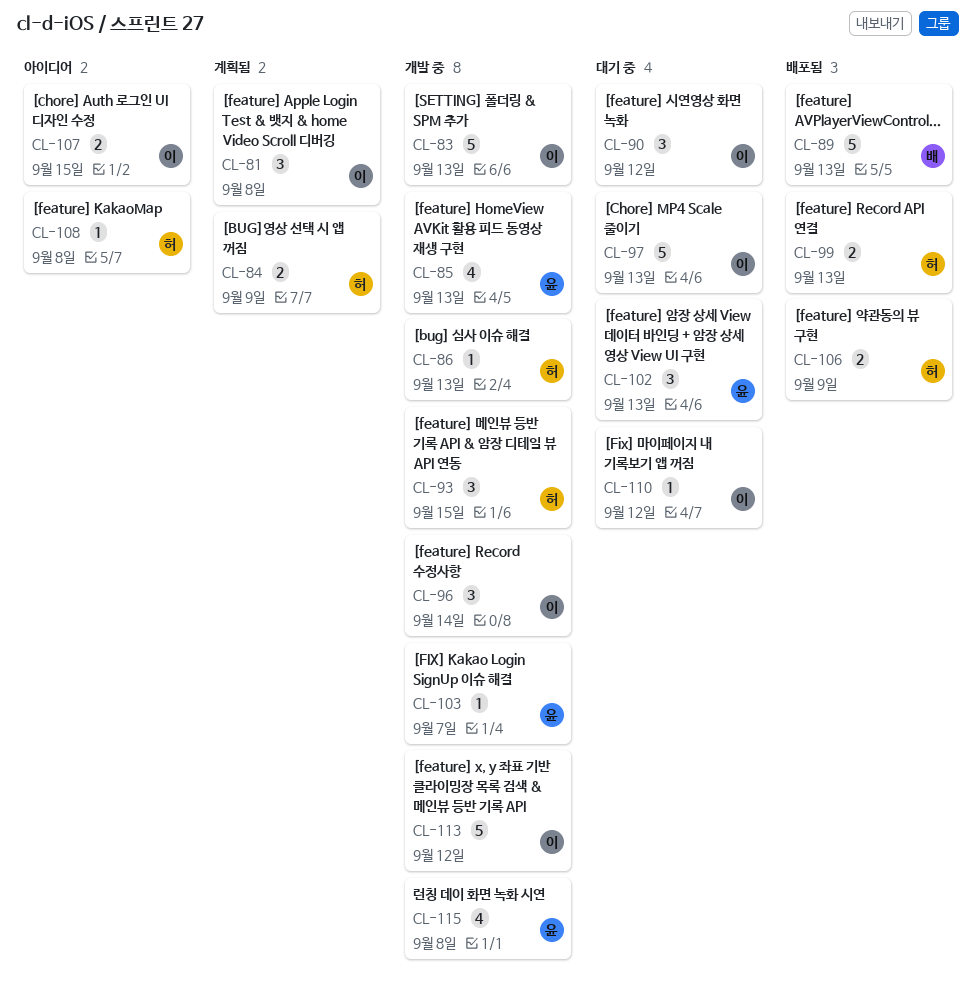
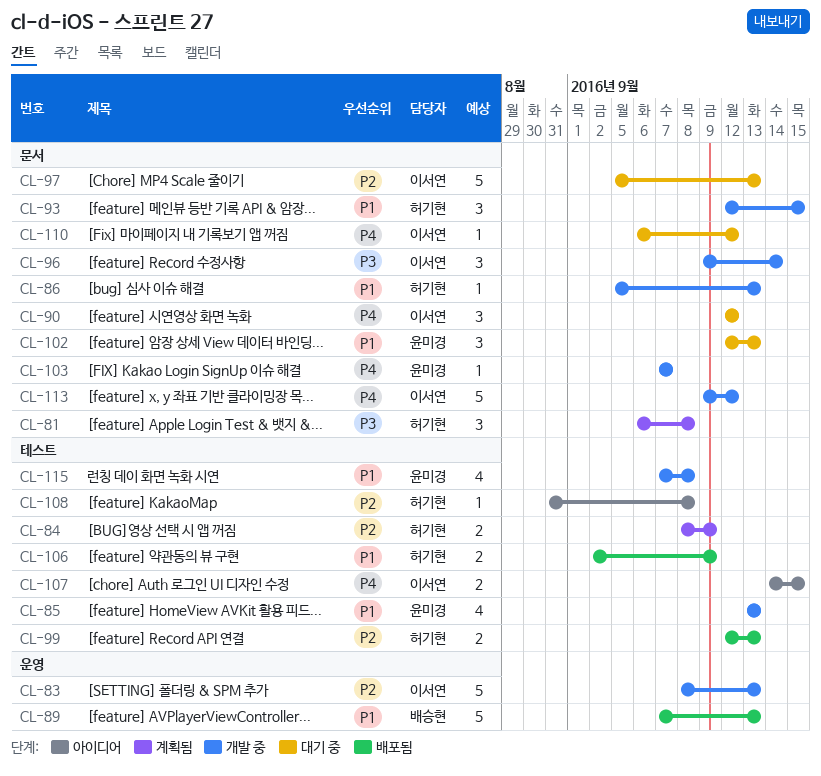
CL-81, owner: 이서연 -> 허기현

